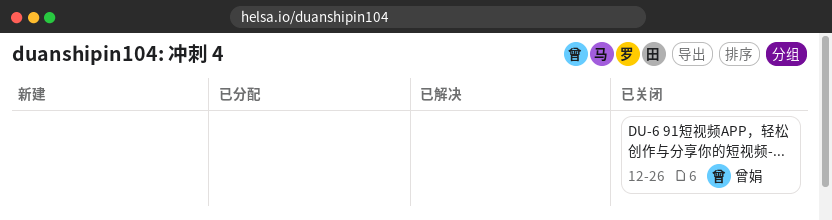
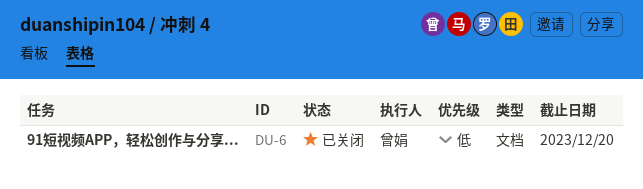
DU-6, due: Dec 26 -> Dec 20

